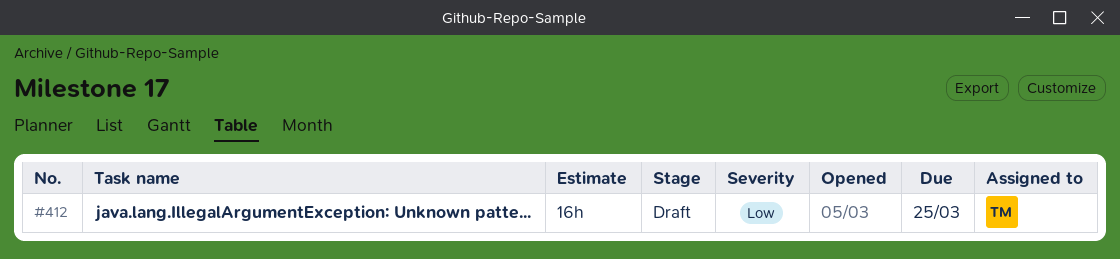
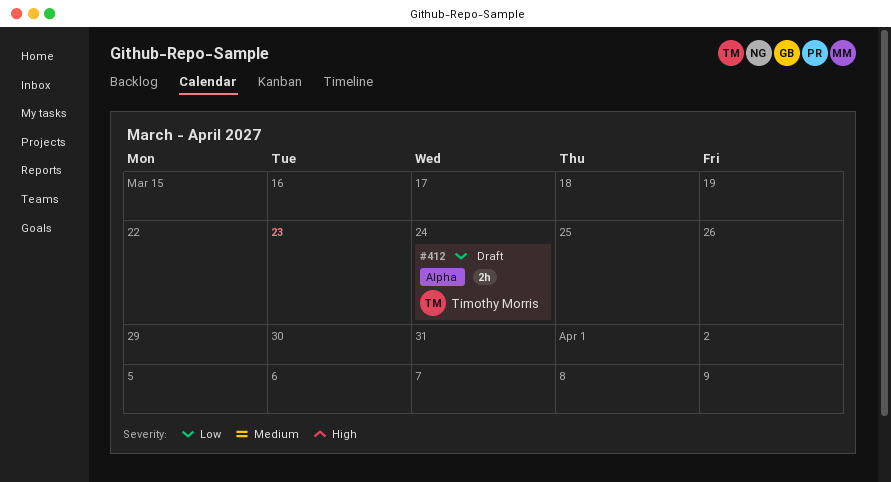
#412, estimate: 16h -> 2h
#412, due: Mar 25 -> Mar 24

